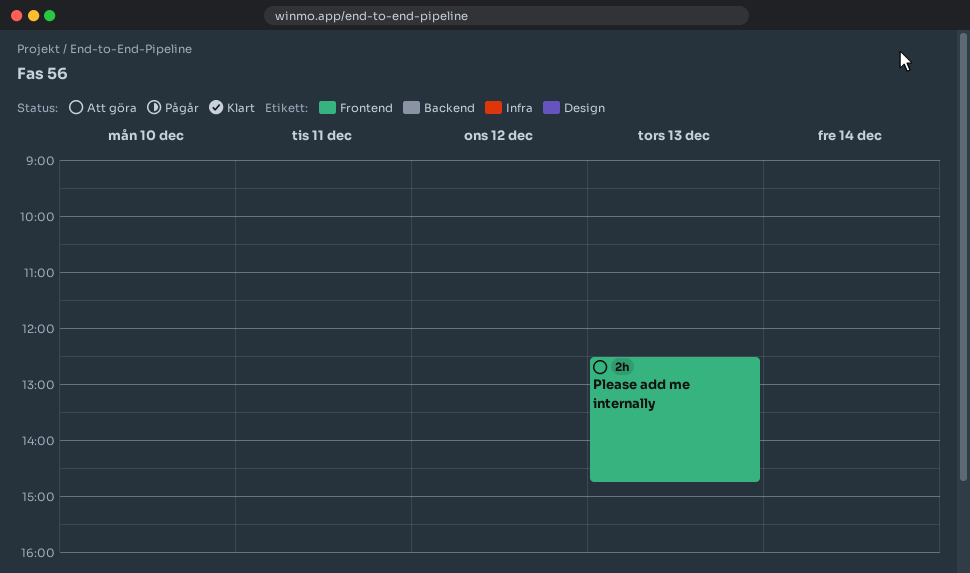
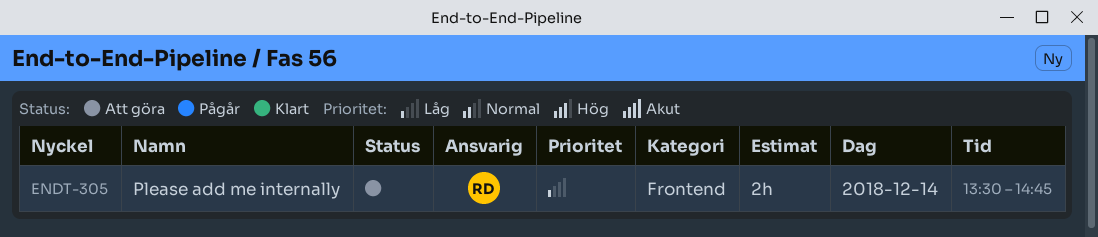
Please add me internally, day: Dec 13 -> Dec 14
Please add me internally, begins: 12:30 -> 13:30

